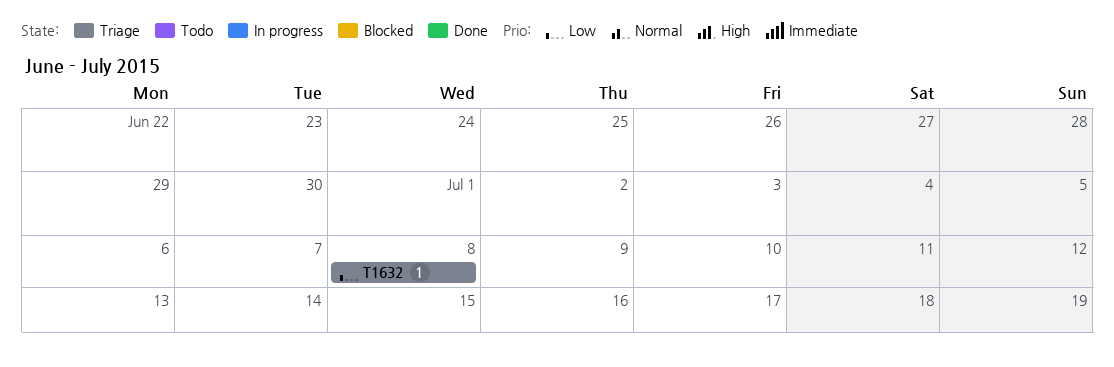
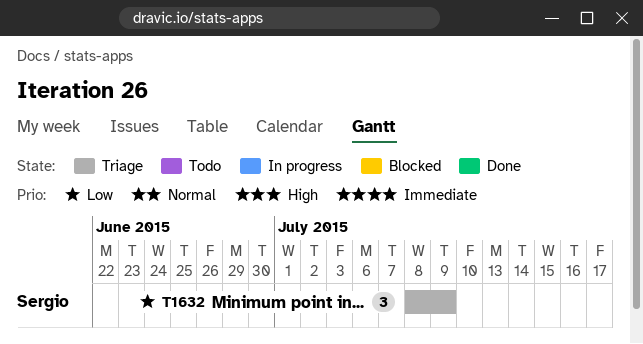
T1632, estimate: 1 -> 3
T1632, due: Jul 8 -> Jul 9

